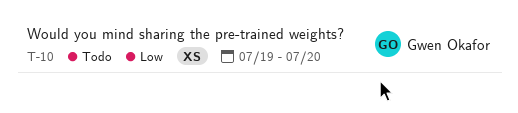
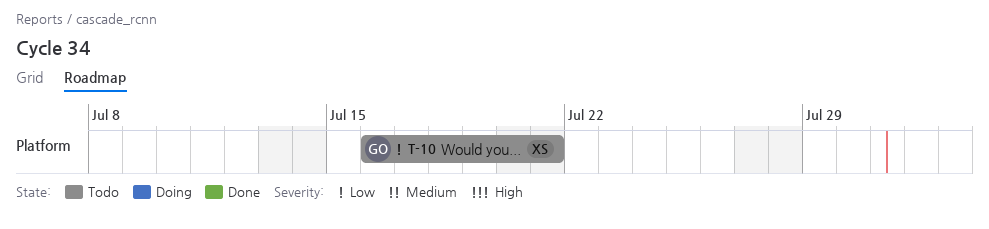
T-10, start: Jul 19 -> Jul 16
T-10, due: Jul 20 -> Jul 21

